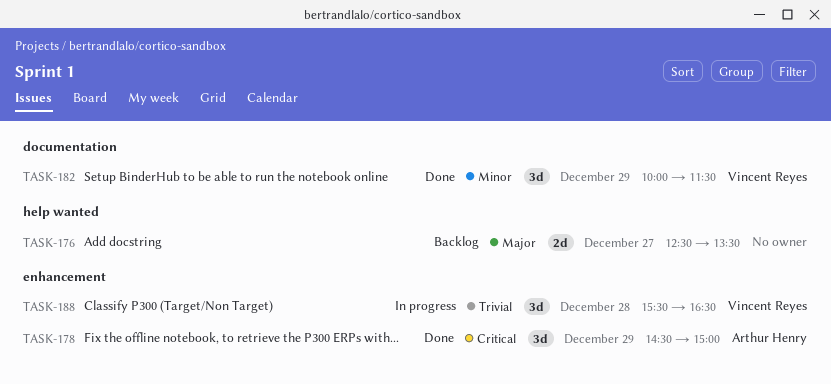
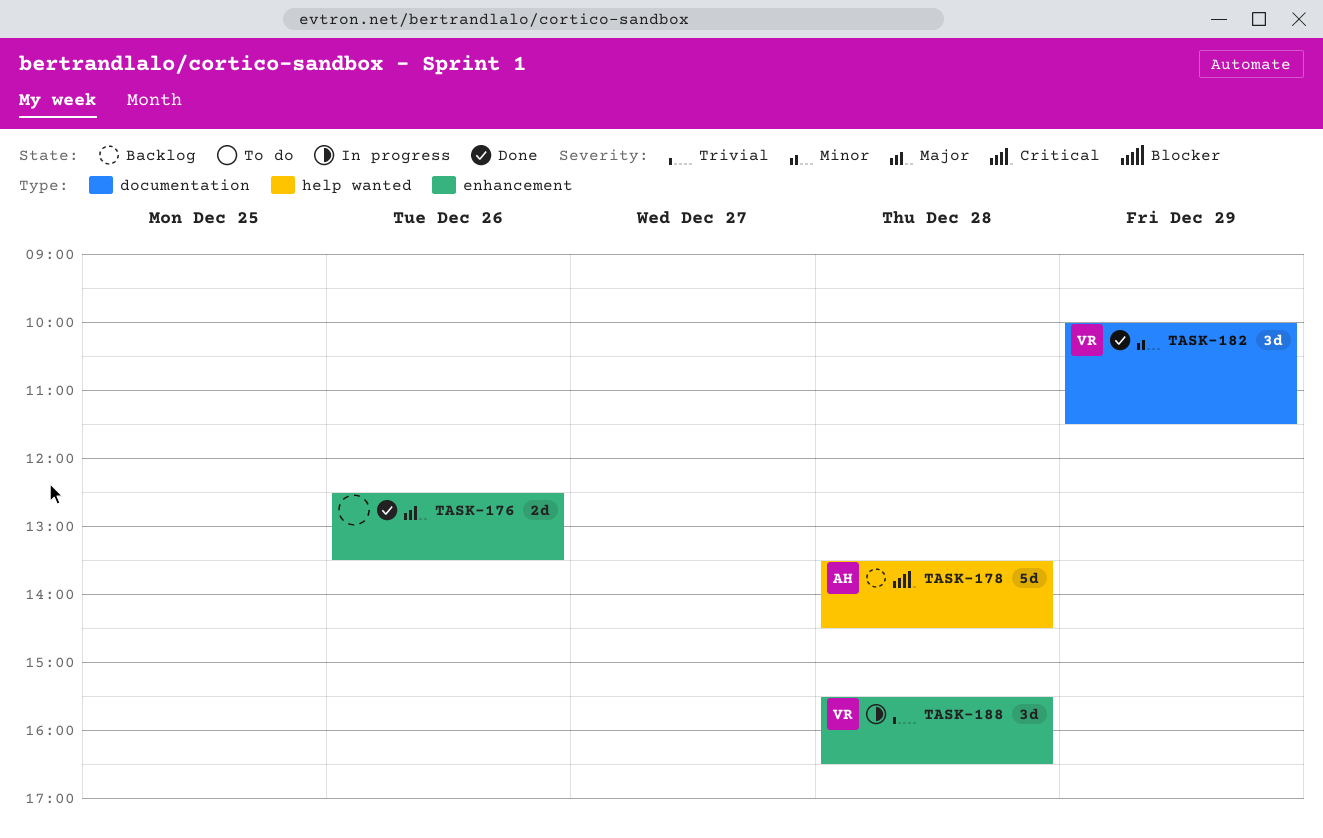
TASK-176, status: Backlog -> Done
TASK-176, label: help wanted -> enhancement
TASK-176, day: Dec 27 -> Dec 26
TASK-178, status: Done -> Backlog
TASK-178, label: enhancement -> help wanted
TASK-178, estimate: 3d -> 5d
TASK-178, day: Dec 29 -> Dec 28
TASK-178, begins: 14:30 -> 13:30
TASK-178, ends: 15:00 -> 14:30

